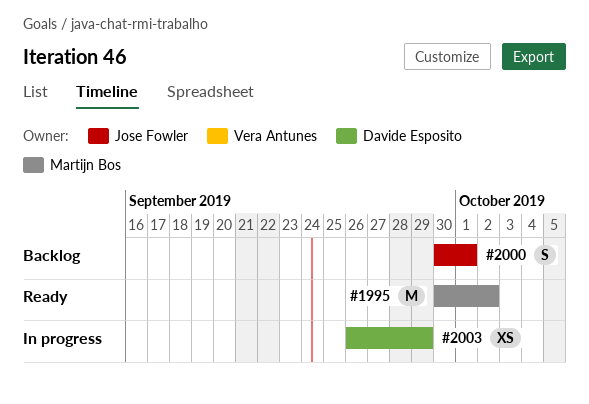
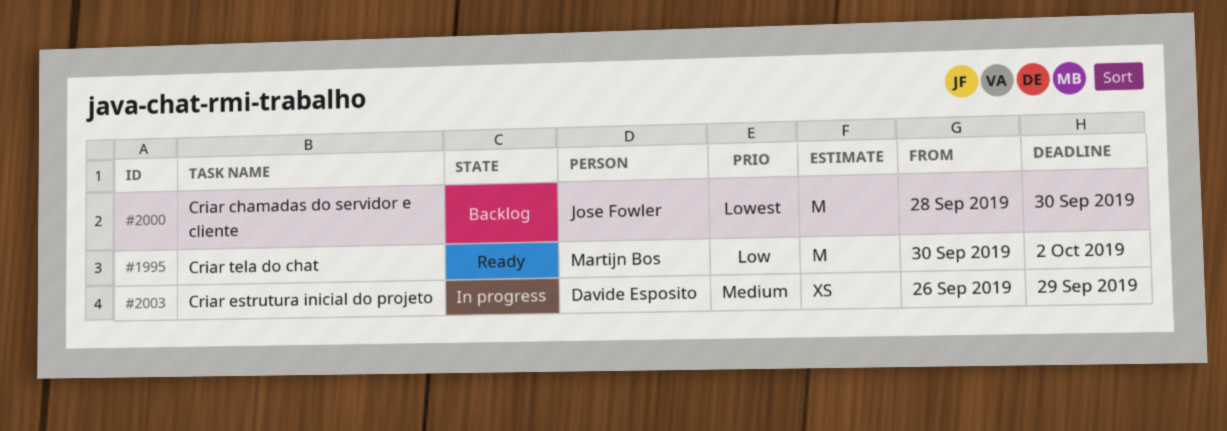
#2000, estimate: S -> M
#2000, start: Sep 30 -> Sep 28
#2000, due: Oct 1 -> Sep 30

